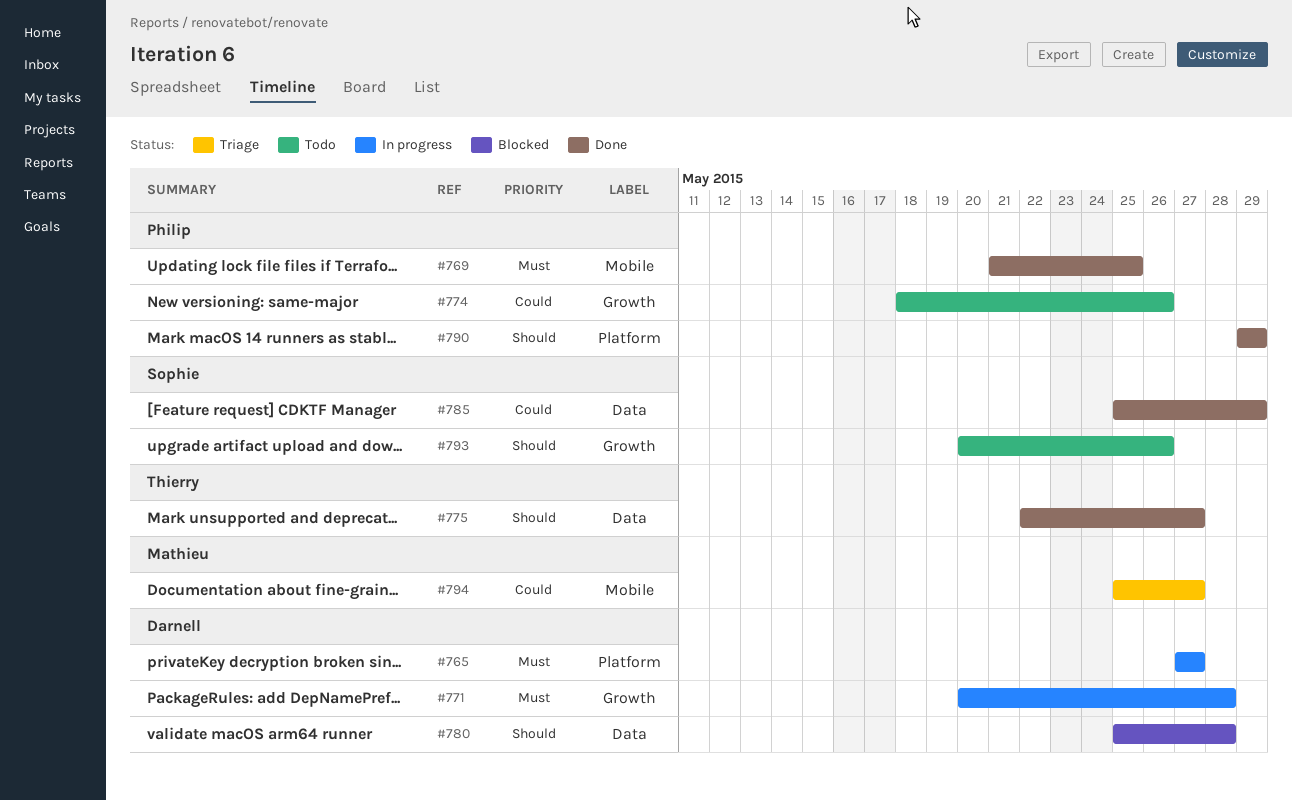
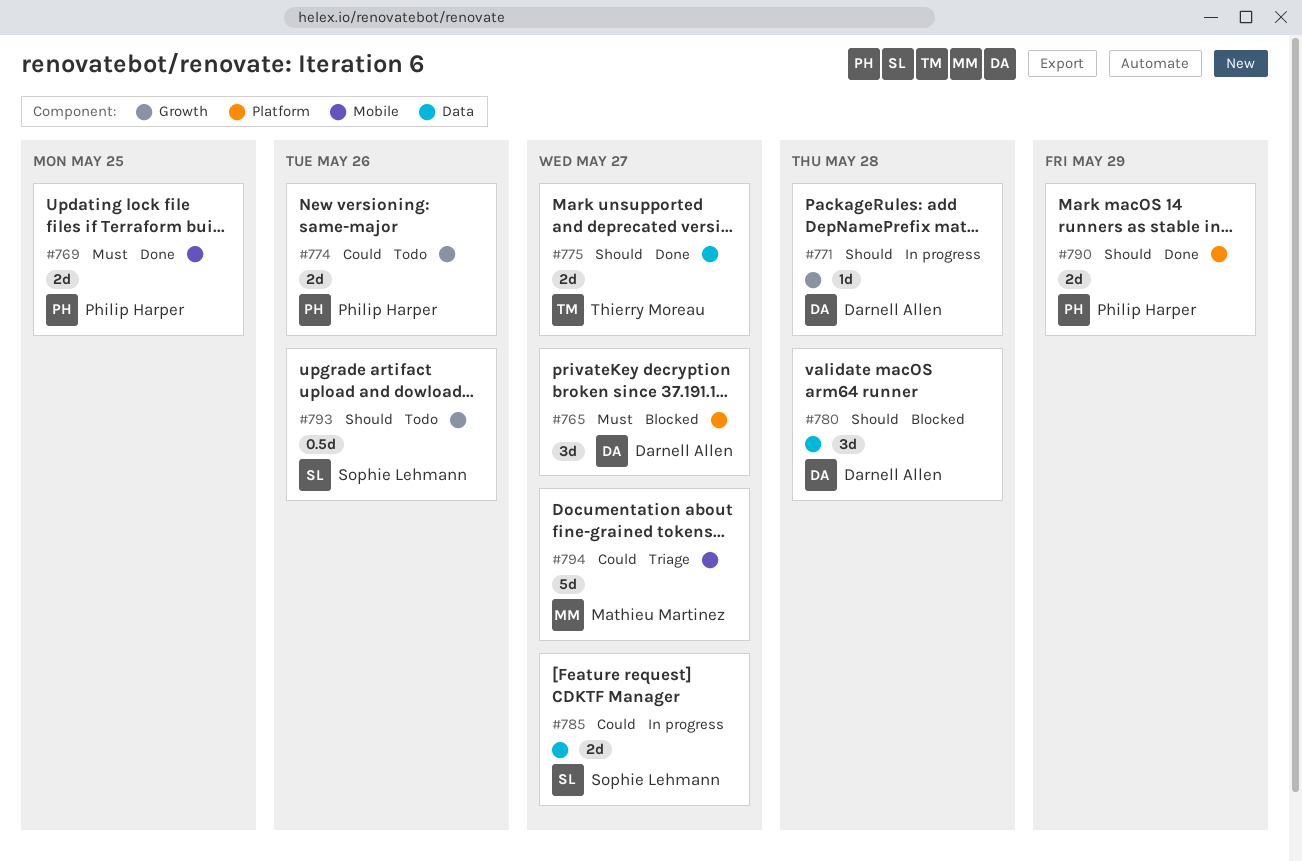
#765, status: In progress -> Blocked
#771, priority: Must -> Should
#785, status: Done -> In progress
#785, due: May 29 -> May 27

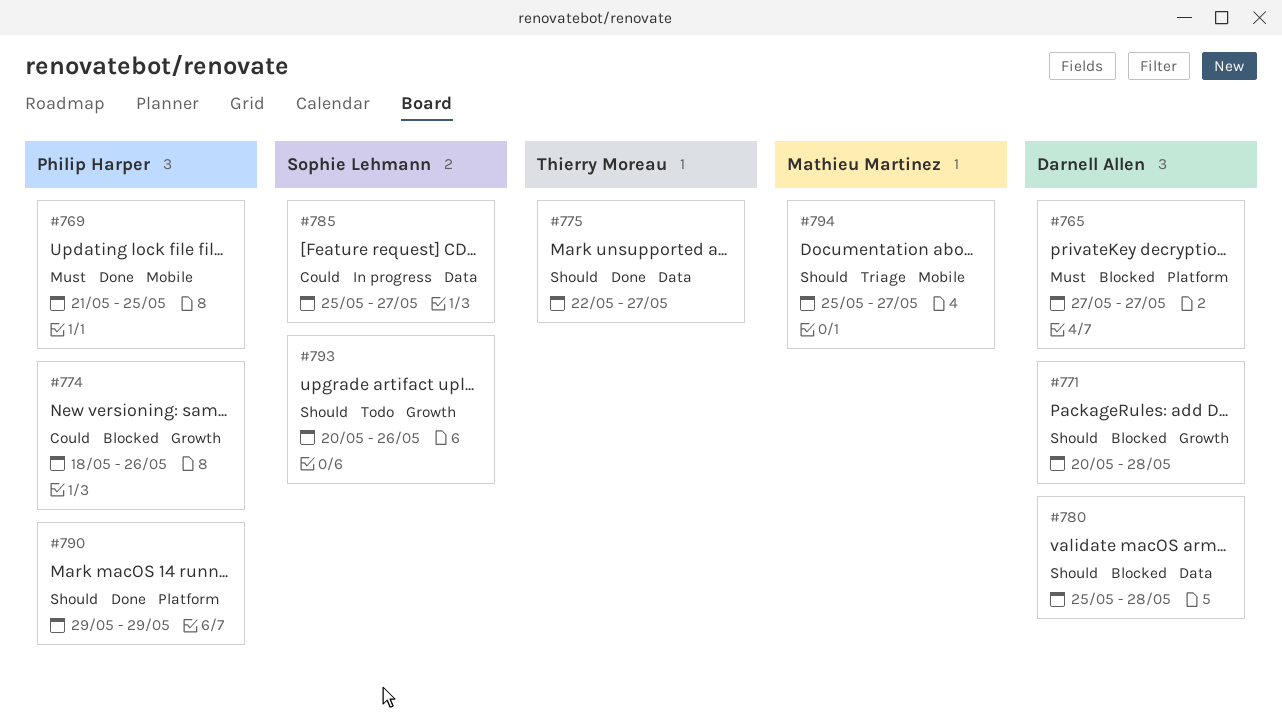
#771, status: In progress -> Blocked
#774, status: Todo -> Blocked
#794, priority: Could -> Should

